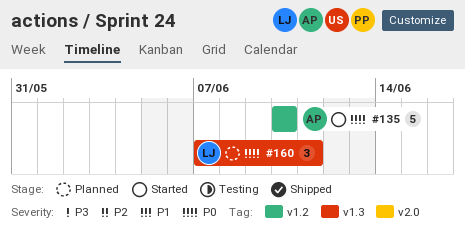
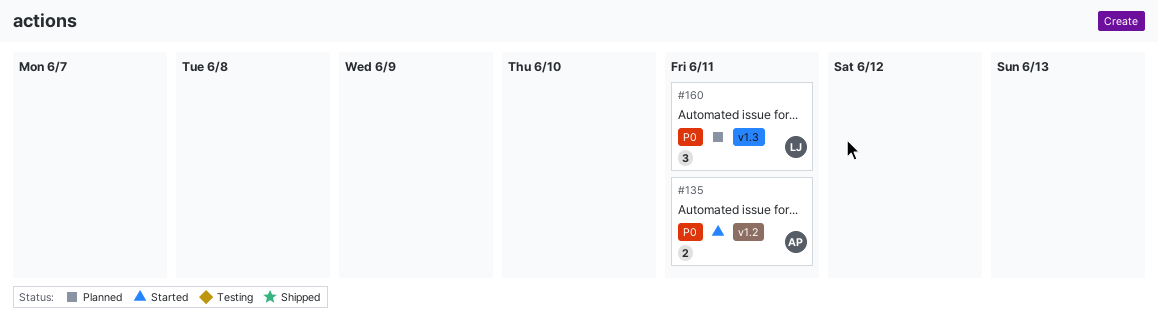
#135, estimate: 5 -> 2
#135, due: Jun 10 -> Jun 11

